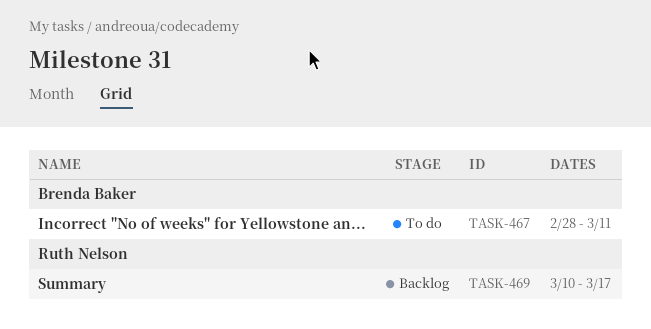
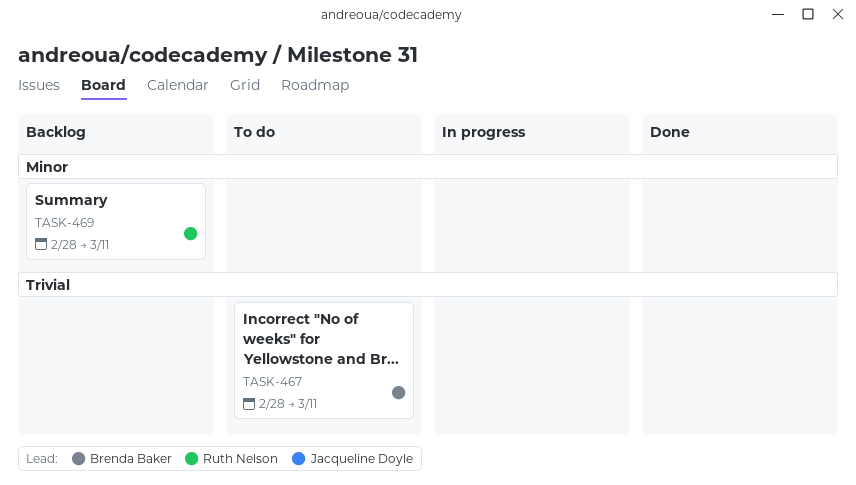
TASK-469, start: Mar 10 -> Feb 28
TASK-469, due: Mar 17 -> Mar 11

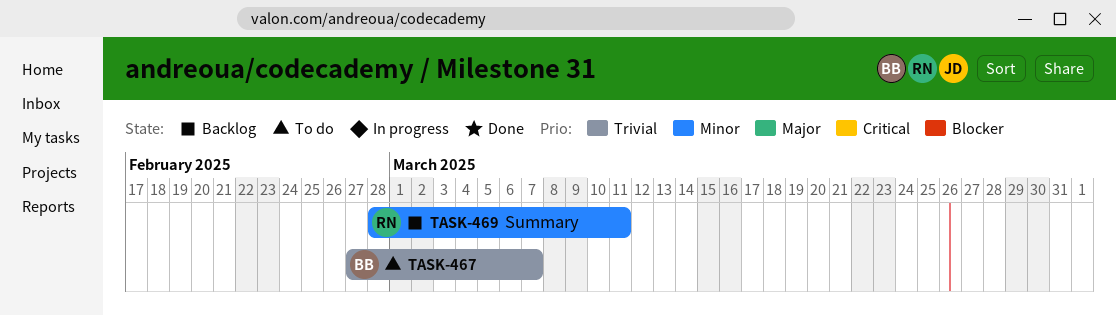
TASK-467, start: Feb 28 -> Feb 27
TASK-467, due: Mar 11 -> Mar 7

